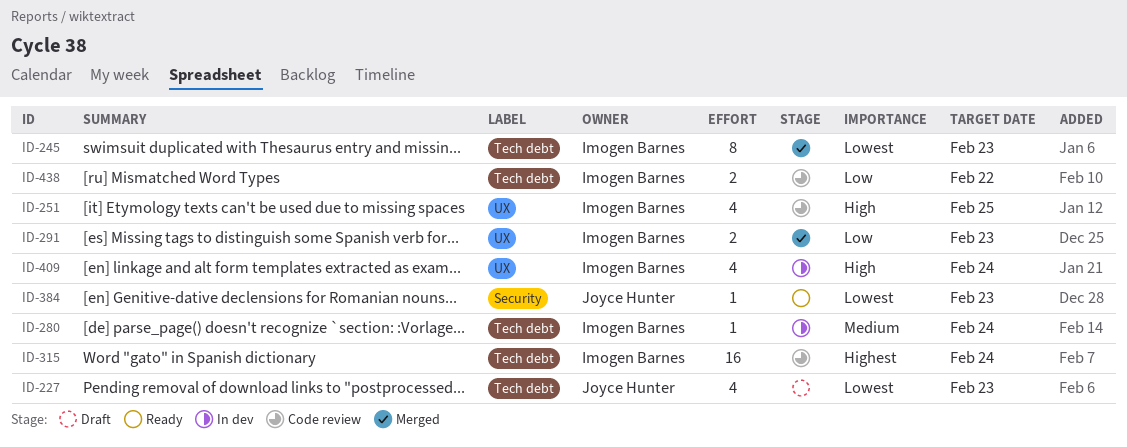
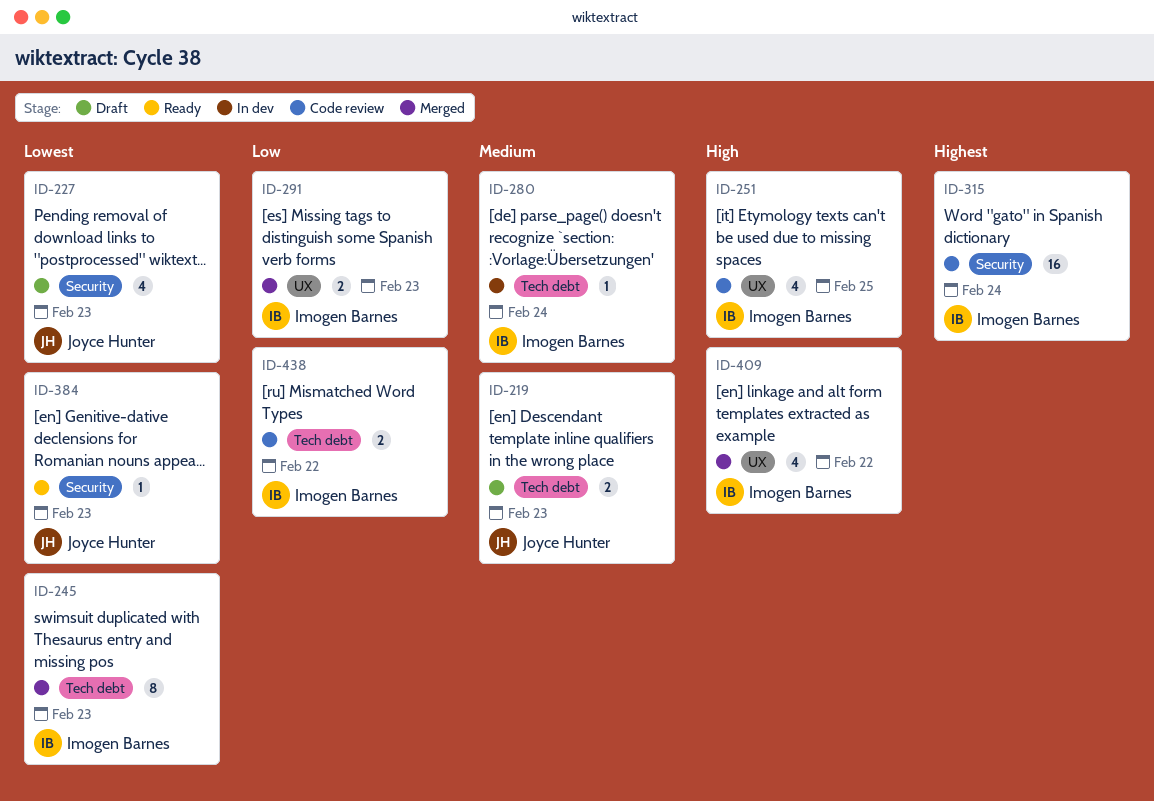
ID-219: none -> present
ID-227, label: Tech debt -> Security
ID-315, label: Tech debt -> Security
ID-409, status: In dev -> Merged
ID-409, due: Feb 24 -> Feb 22

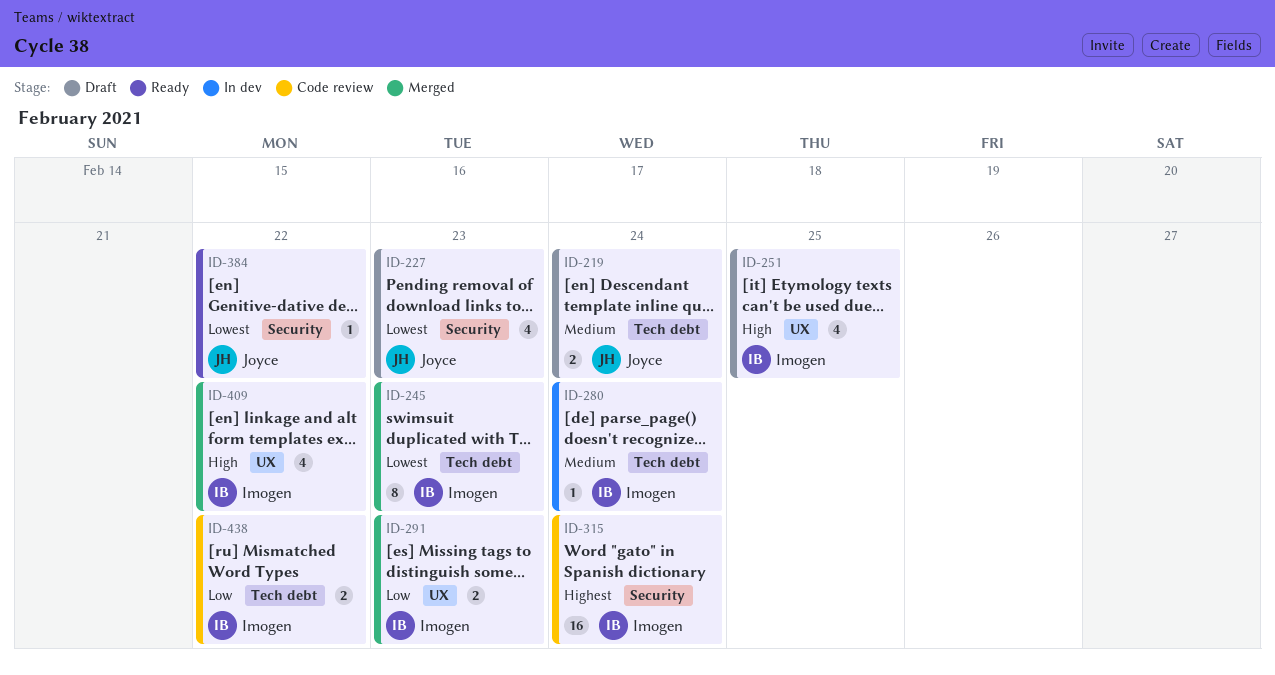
ID-219, due: Feb 23 -> Feb 24
ID-251, status: Code review -> Draft
ID-384, due: Feb 23 -> Feb 22

